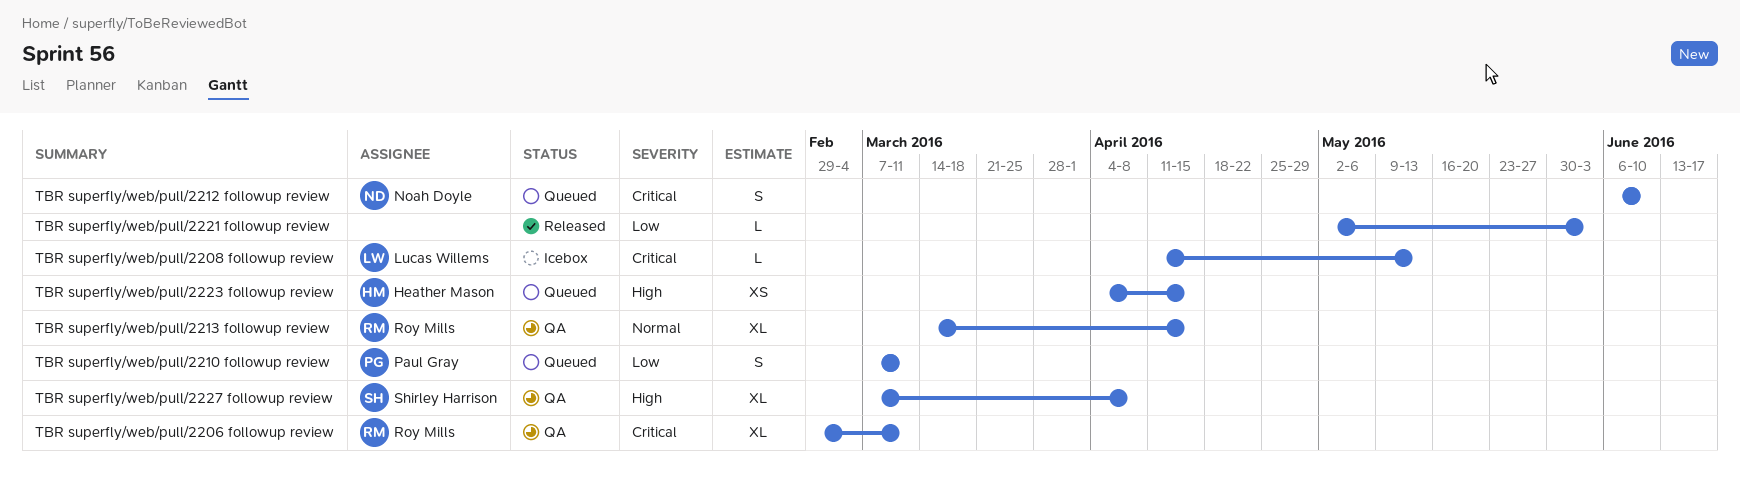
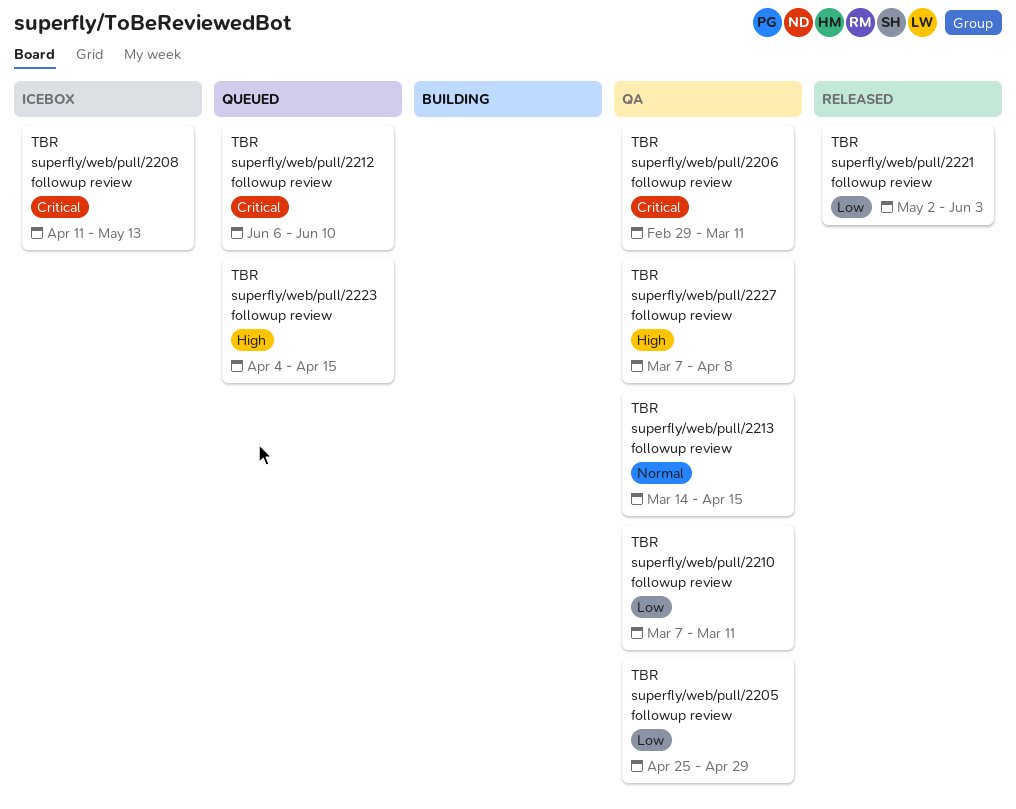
TBR superfly/web/pull/2205 followup review: none -> present
TBR superfly/web/pull/2210 followup review, status: Queued -> QA

